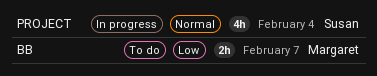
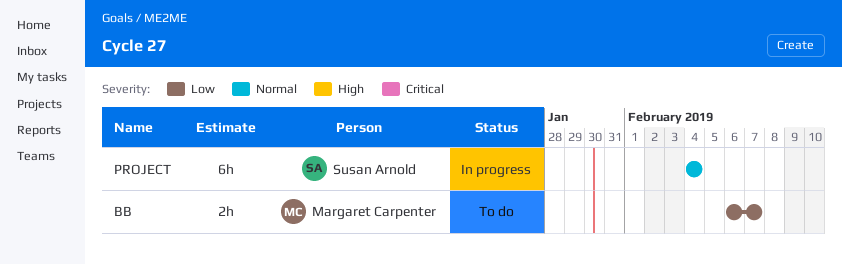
PROJECT, estimate: 4h -> 6h

